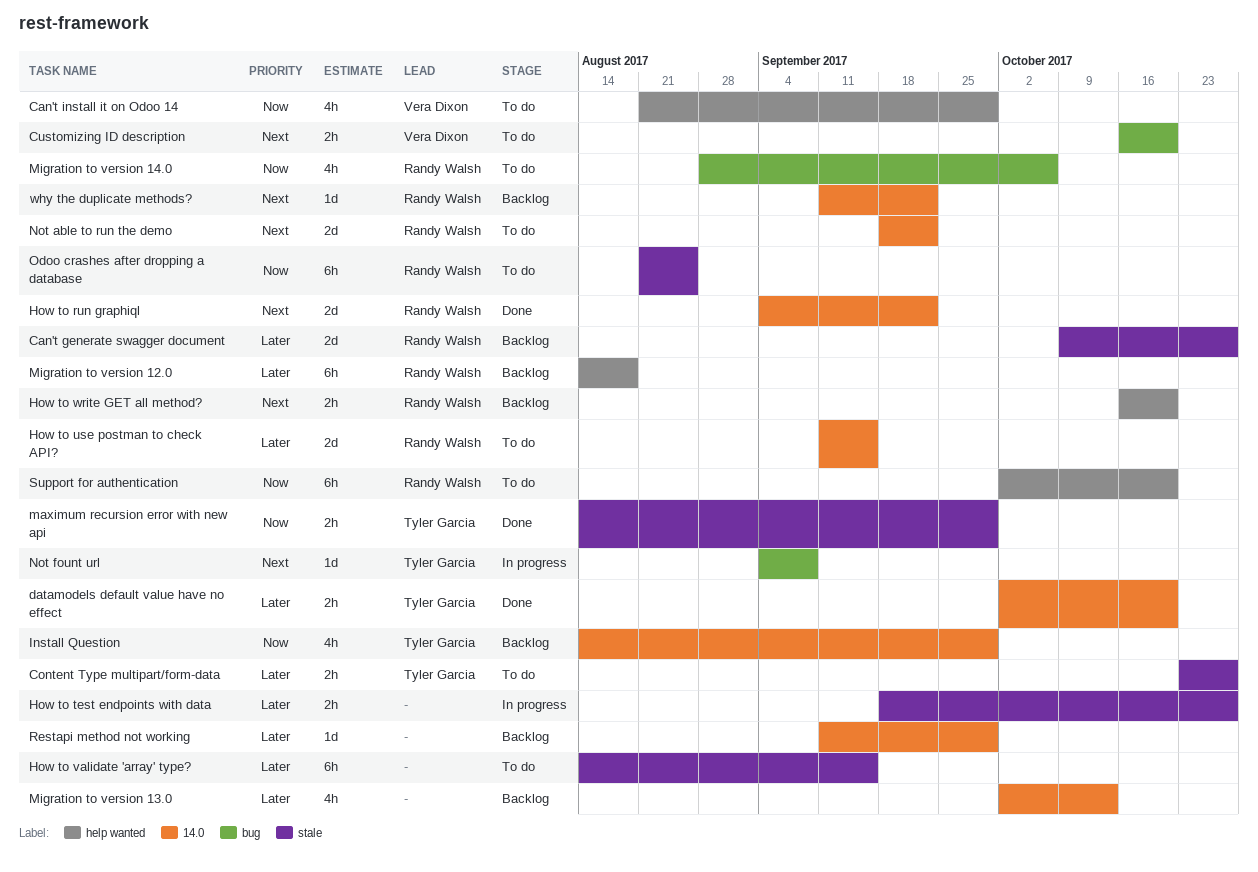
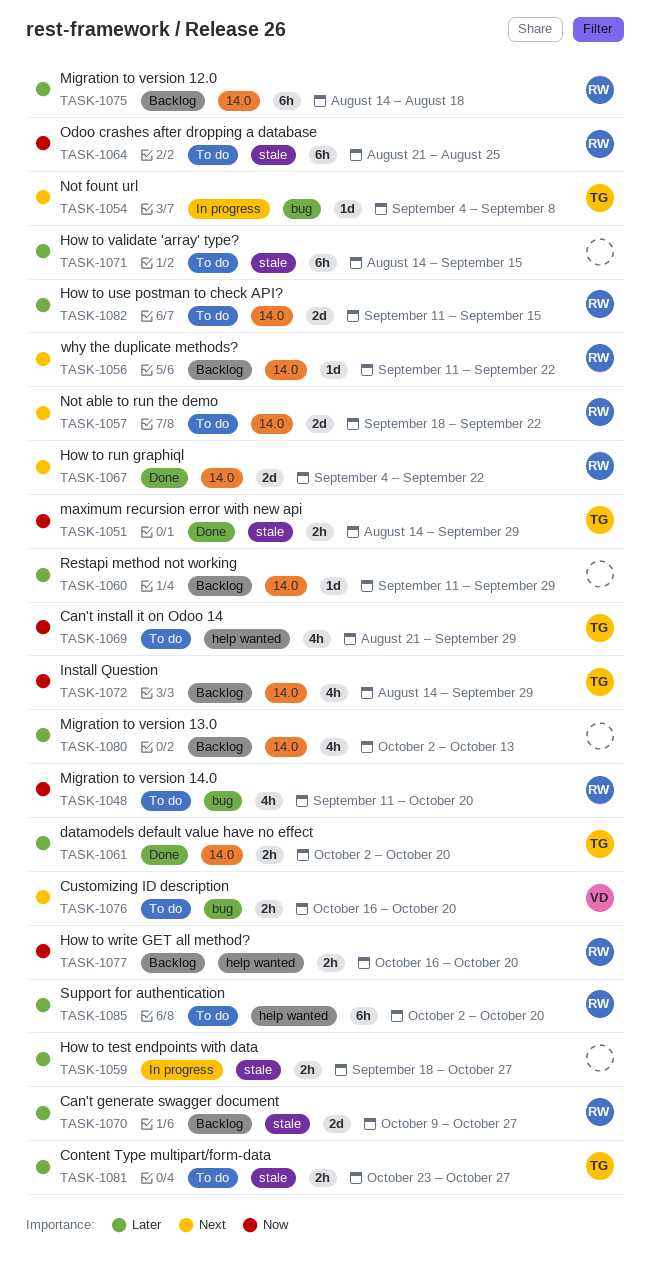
Can't install it on Odoo 14, owner: Vera Dixon -> Tyler Garcia
How to write GET all method?, priority: Next -> Now
Migration to version 12.0, label: help wanted -> 14.0
Migration to version 14.0, start: Aug 28 -> Sep 11
Migration to version 14.0, due: Oct 6 -> Oct 20
Support for authentication, priority: Now -> Later

